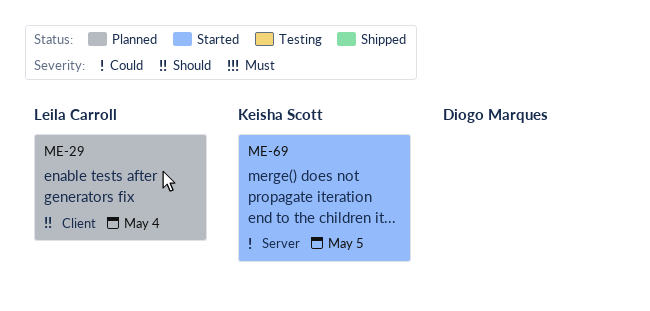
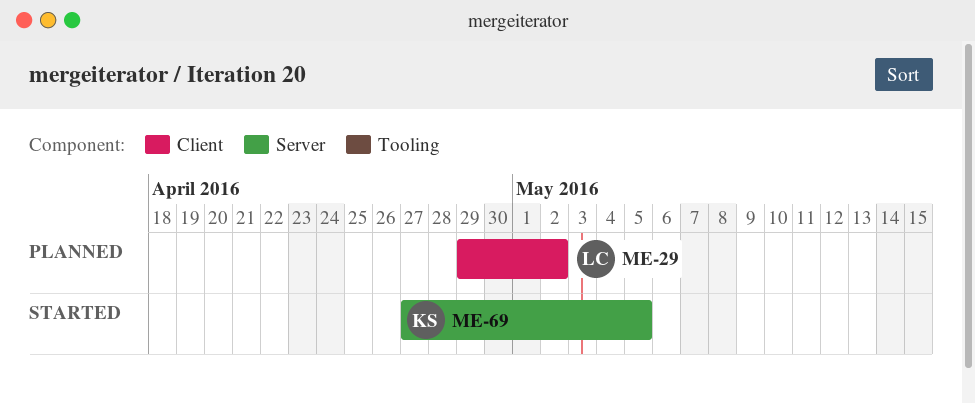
ME-29, due: May 4 -> May 2

